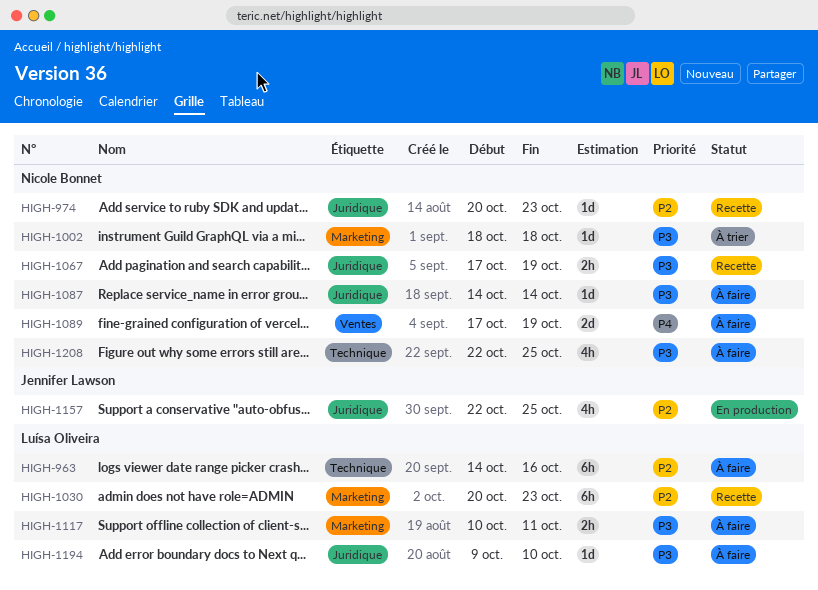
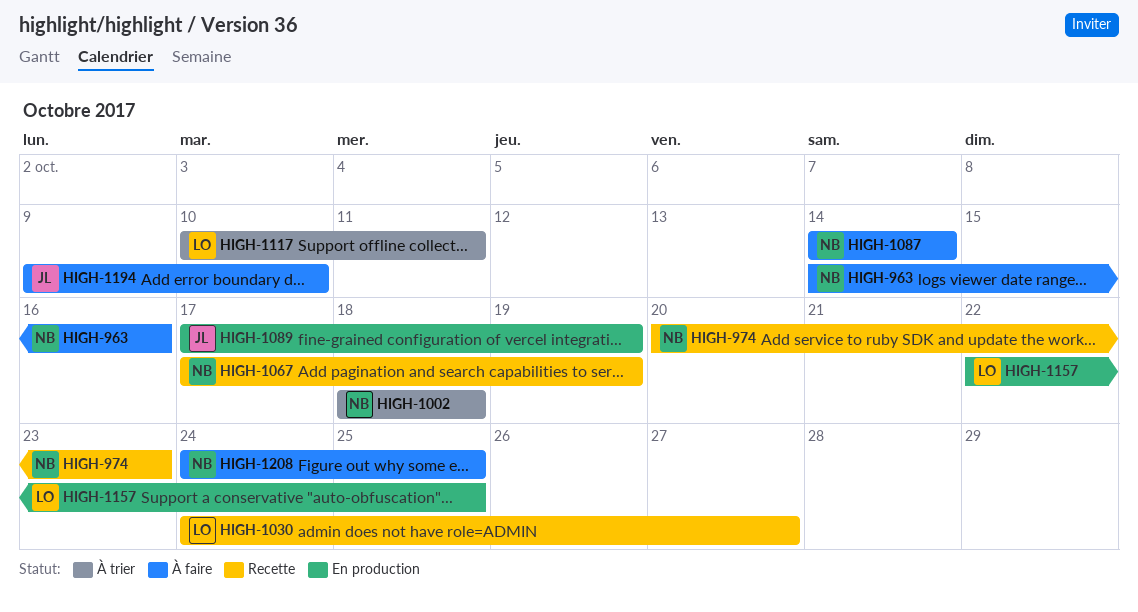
HIGH-963, owner: Luísa Oliveira -> Nicole Bonnet
HIGH-1030, start: Oct 20 -> Oct 24
HIGH-1030, due: Oct 23 -> Oct 27
HIGH-1089, status: À faire -> En production
HIGH-1089, owner: Nicole Bonnet -> Jennifer Lawson
HIGH-1117, status: À faire -> À trier
HIGH-1157, owner: Jennifer Lawson -> Luísa Oliveira
HIGH-1194, owner: Luísa Oliveira -> Jennifer Lawson
HIGH-1208, start: Oct 22 -> Oct 24

